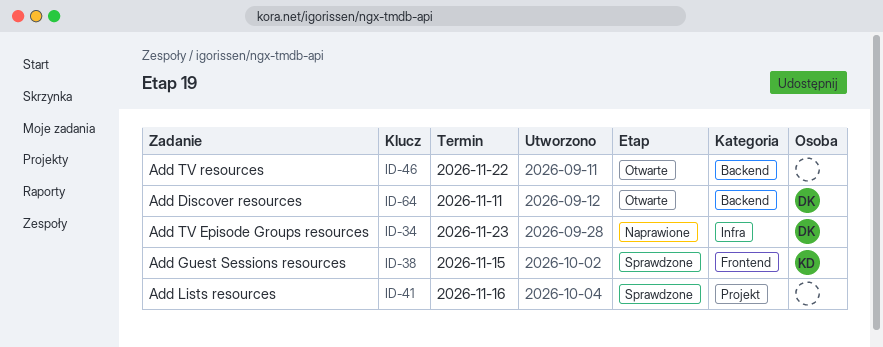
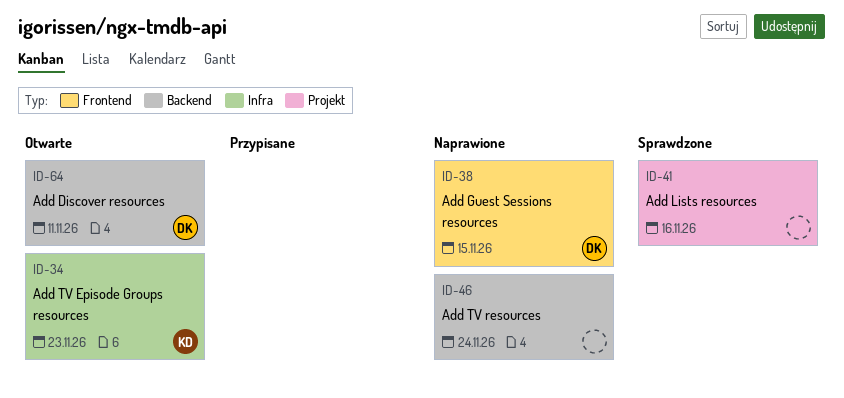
ID-34, status: Naprawione -> Otwarte
ID-34, owner: DK -> KD
ID-38, status: Sprawdzone -> Naprawione
ID-38, owner: KD -> DK
ID-46, status: Otwarte -> Naprawione
ID-46, due: Nov 22 -> Nov 24

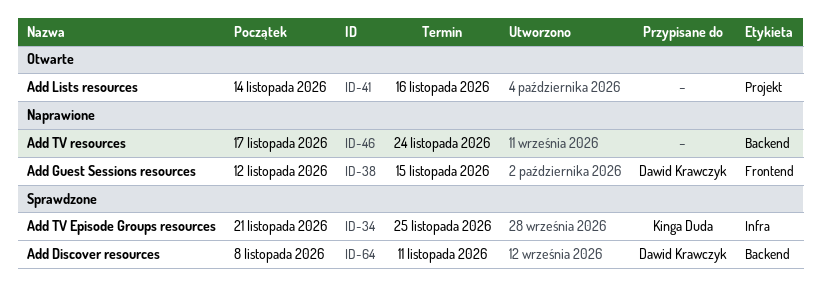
ID-34, status: Otwarte -> Sprawdzone
ID-34, due: Nov 23 -> Nov 25
ID-41, status: Sprawdzone -> Otwarte
ID-64, status: Otwarte -> Sprawdzone

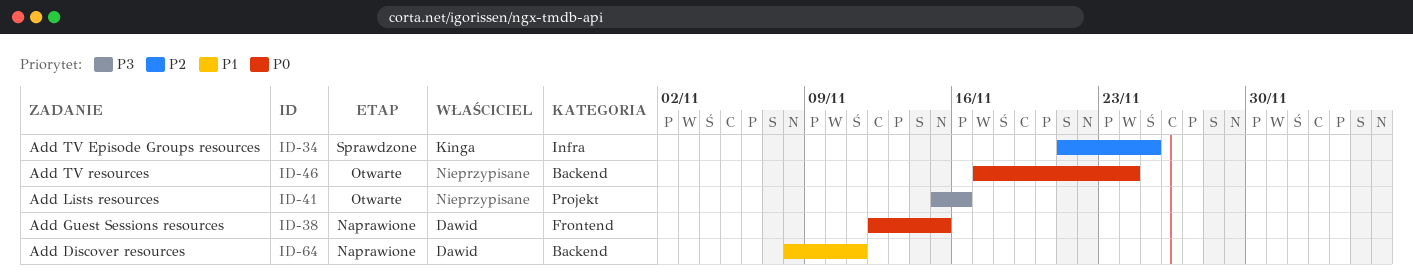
ID-41, start: Nov 14 -> Nov 15
ID-46, status: Naprawione -> Otwarte
ID-64, status: Sprawdzone -> Naprawione

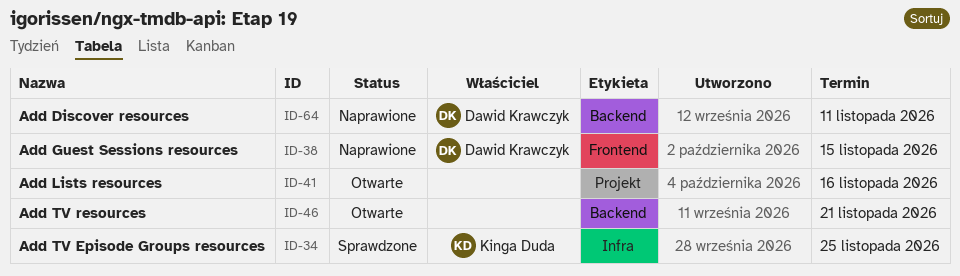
ID-46, due: Nov 24 -> Nov 21

